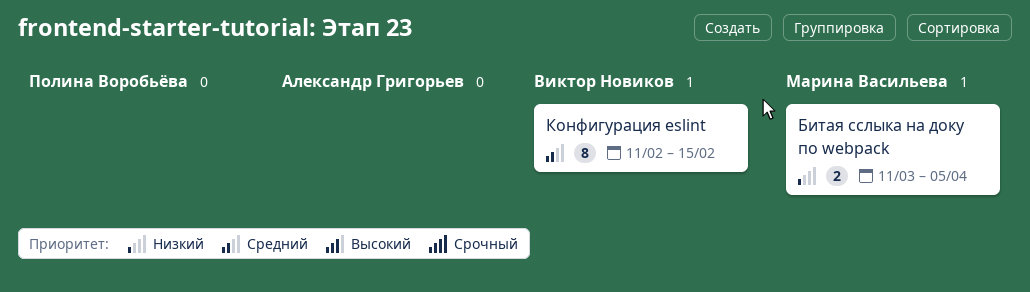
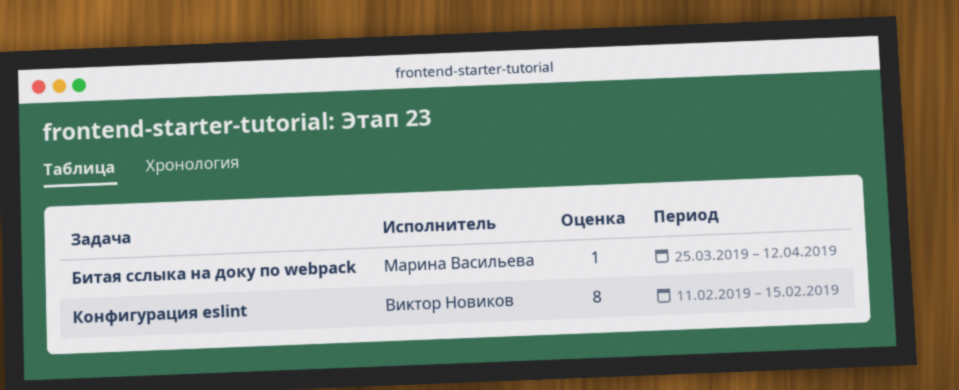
Битая сслыка на доку по webpack, estimate: 2 -> 1
Битая сслыка на доку по webpack, start: Mar 11 -> Mar 25
Битая сслыка на доку по webpack, due: Apr 5 -> Apr 12

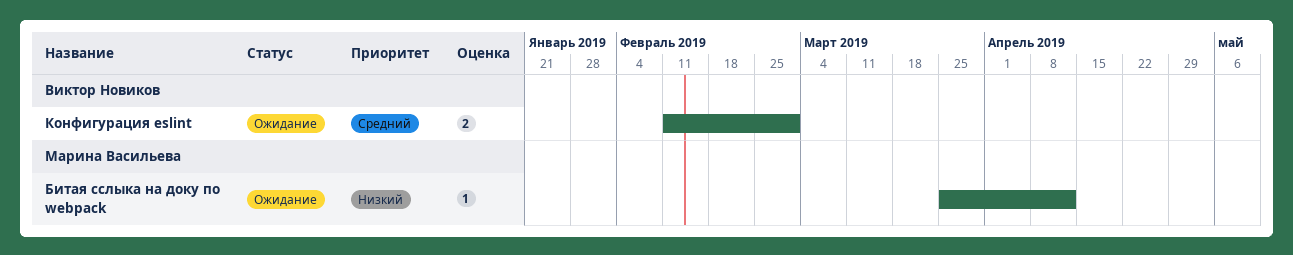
Конфигурация eslint, estimate: 8 -> 2
Конфигурация eslint, due: Feb 15 -> Mar 1

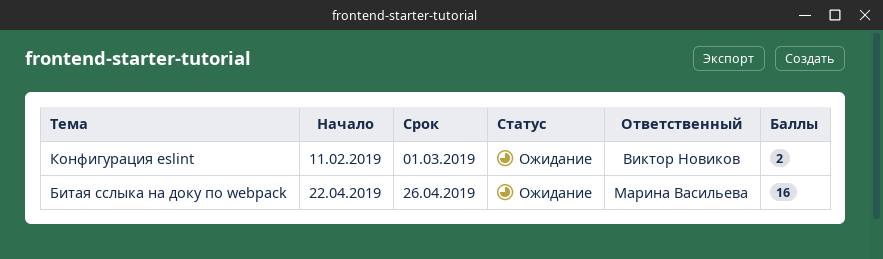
Битая сслыка на доку по webpack, estimate: 1 -> 16
Битая сслыка на доку по webpack, start: Mar 25 -> Apr 22
Битая сслыка на доку по webpack, due: Apr 12 -> Apr 26

